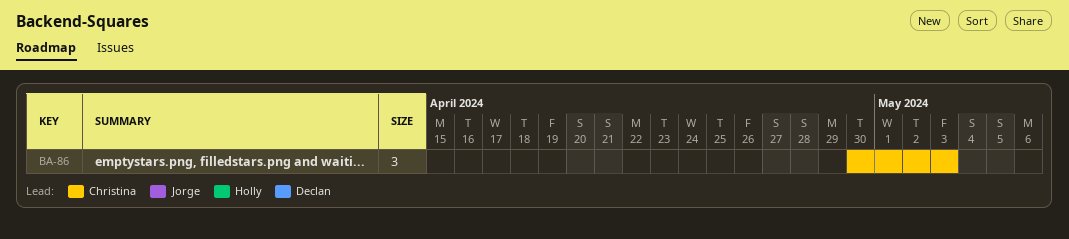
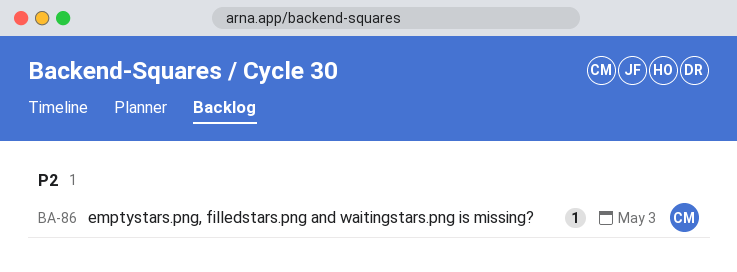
BA-86, estimate: 3 -> 1

